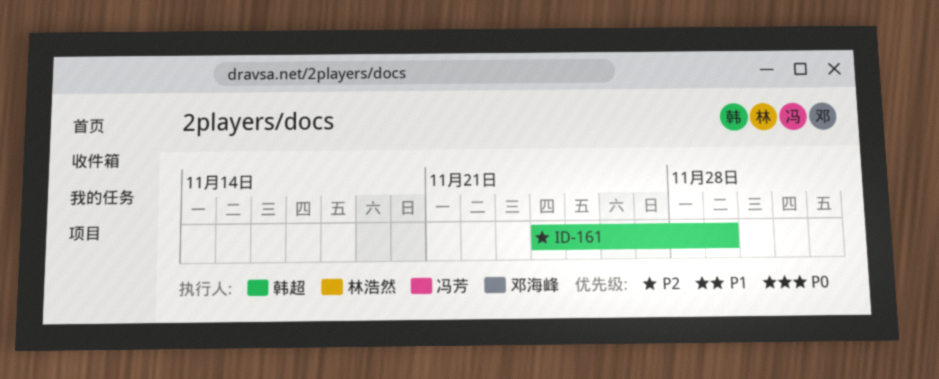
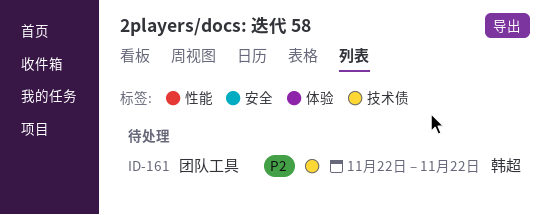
ID-161, start: Nov 24 -> Nov 22
ID-161, due: Nov 29 -> Nov 22

